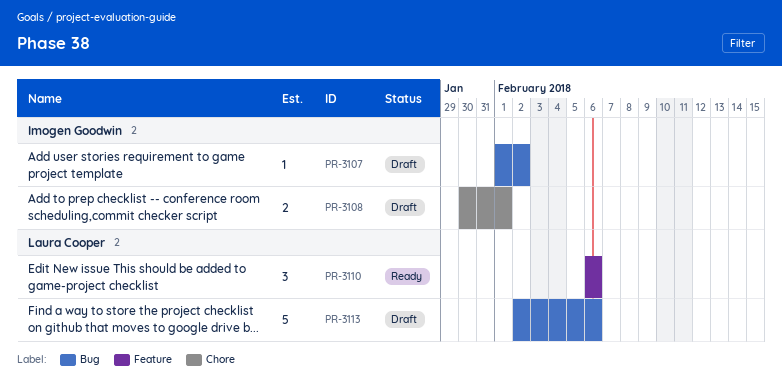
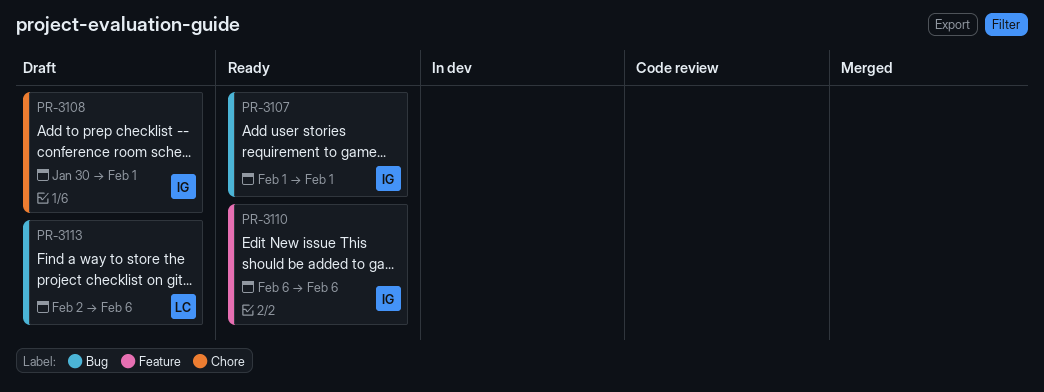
PR-3107, status: Draft -> Ready
PR-3107, due: Feb 2 -> Feb 1
PR-3110, owner: Laura Cooper -> Imogen Goodwin

